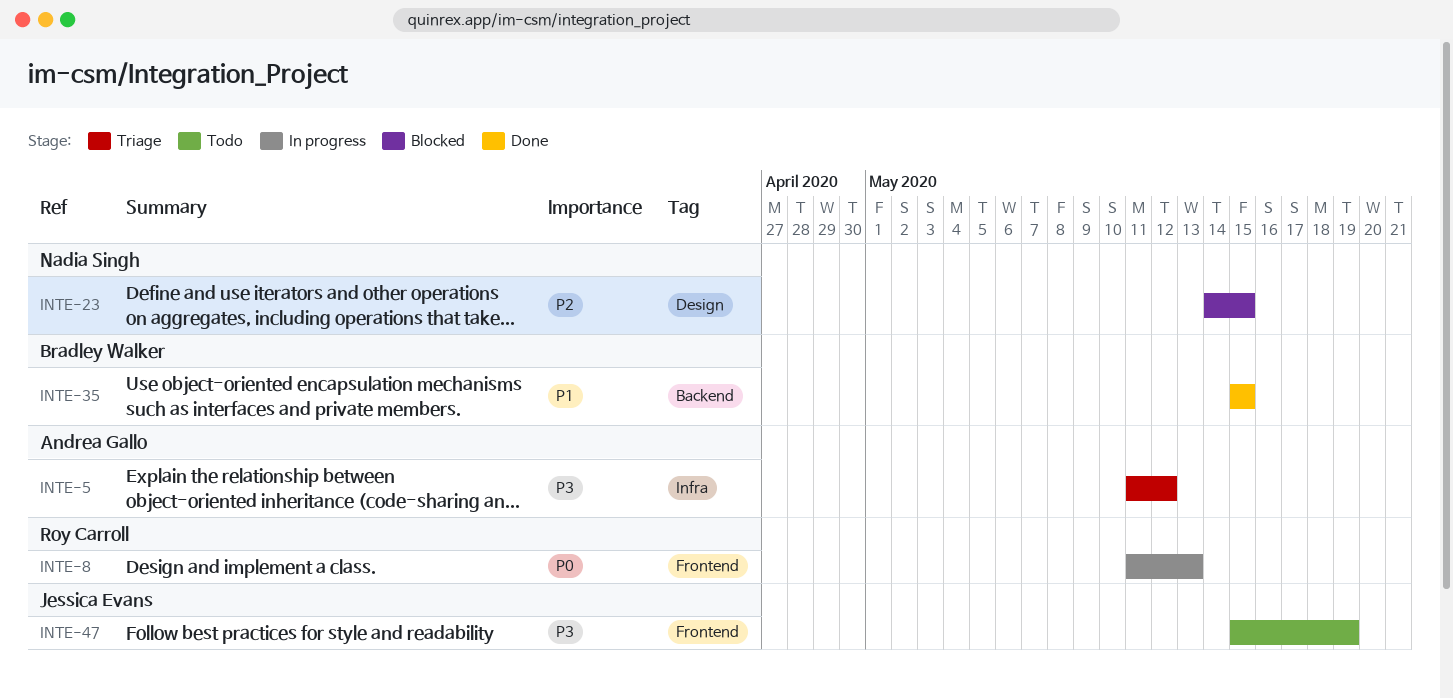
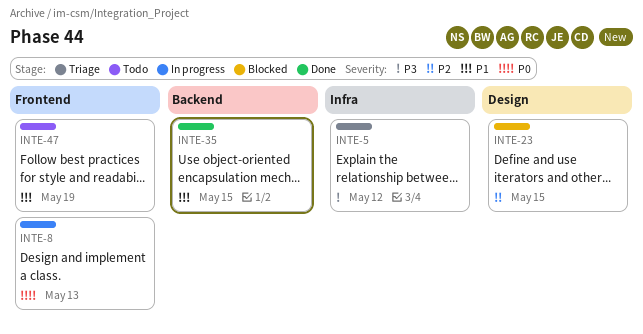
INTE-47, priority: P3 -> P1

